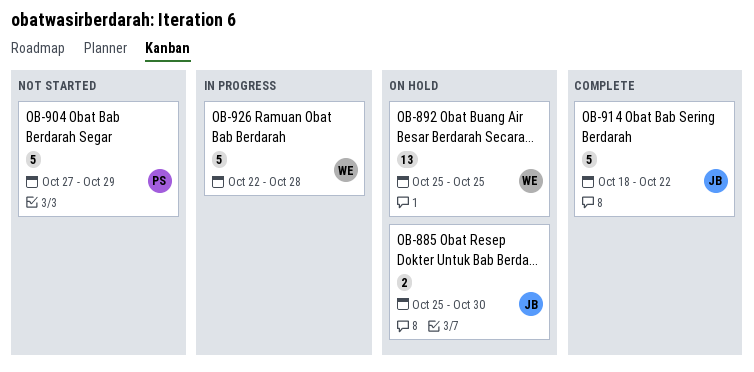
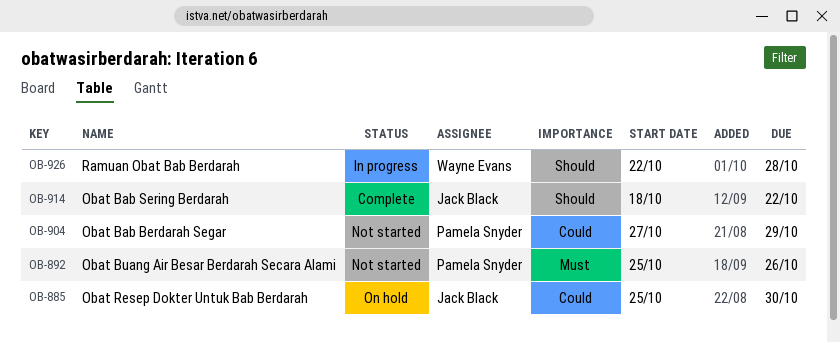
OB-892, status: On hold -> Not started
OB-892, owner: Wayne Evans -> Pamela Snyder
OB-892, due: Oct 25 -> Oct 26

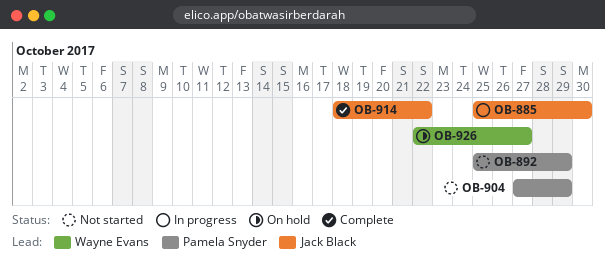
OB-885, status: On hold -> In progress
OB-892, due: Oct 26 -> Oct 29
OB-926, status: In progress -> On hold
OB-926, due: Oct 28 -> Oct 27

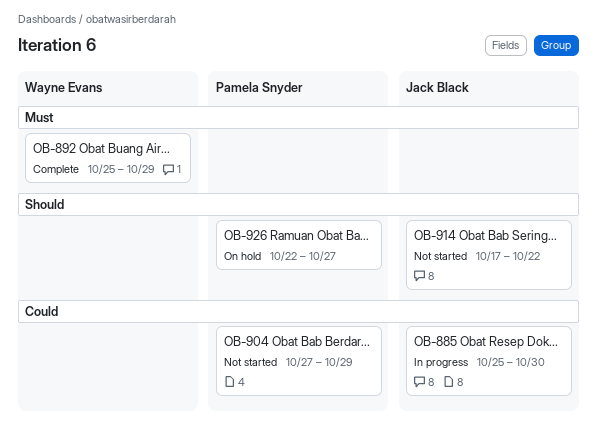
OB-892, status: Not started -> Complete
OB-892, owner: Pamela Snyder -> Wayne Evans
OB-914, status: Complete -> Not started
OB-914, start: Oct 18 -> Oct 17
OB-926, owner: Wayne Evans -> Pamela Snyder

